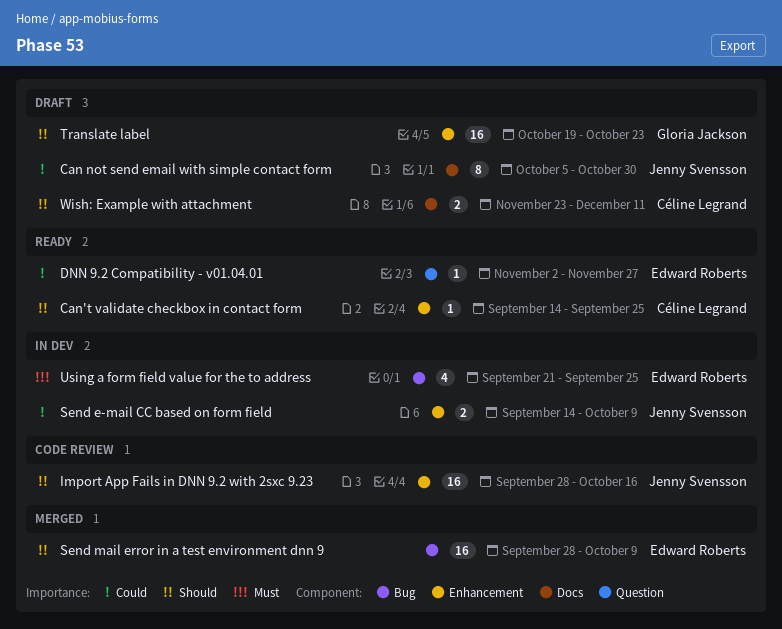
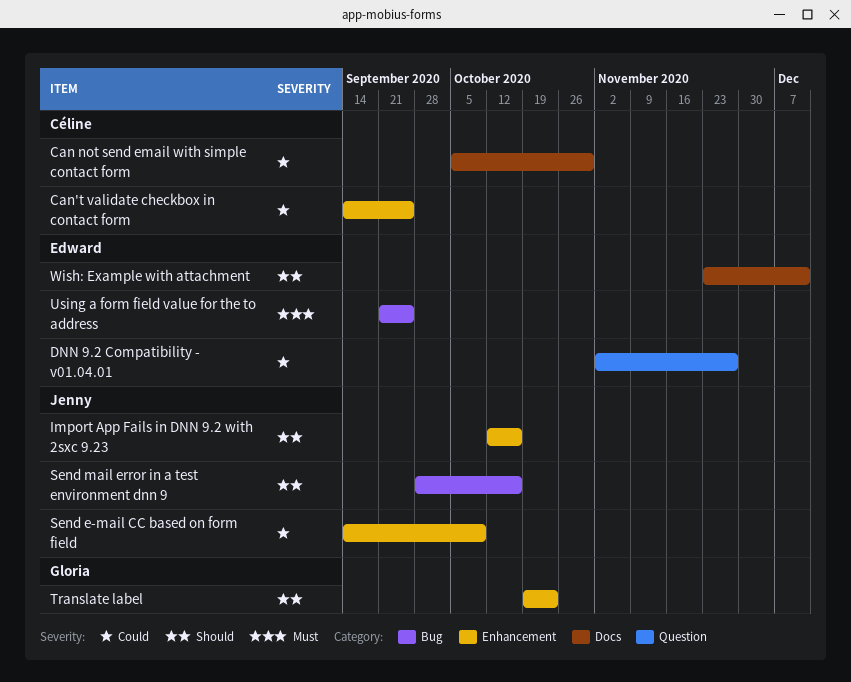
Can not send email with simple contact form, owner: Jenny Svensson -> Céline Legrand
Can't validate checkbox in contact form, priority: Should -> Could
Import App Fails in DNN 9.2 with 2sxc 9.23, start: Sep 28 -> Oct 12
Send mail error in a test environment dnn 9, owner: Edward Roberts -> Jenny Svensson
Send mail error in a test environment dnn 9, due: Oct 9 -> Oct 16
Wish: Example with attachment, owner: Céline Legrand -> Edward Roberts

